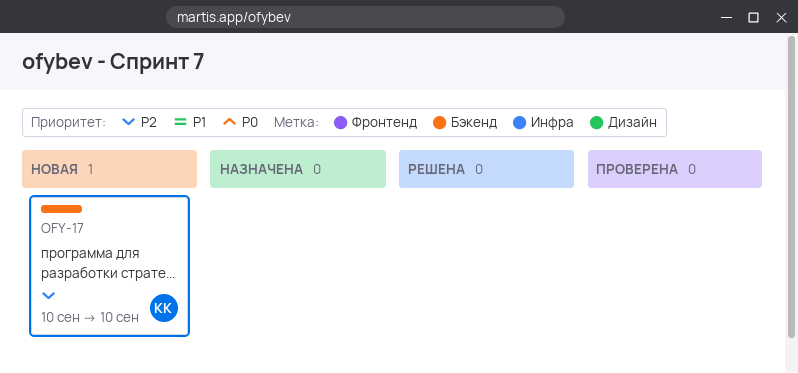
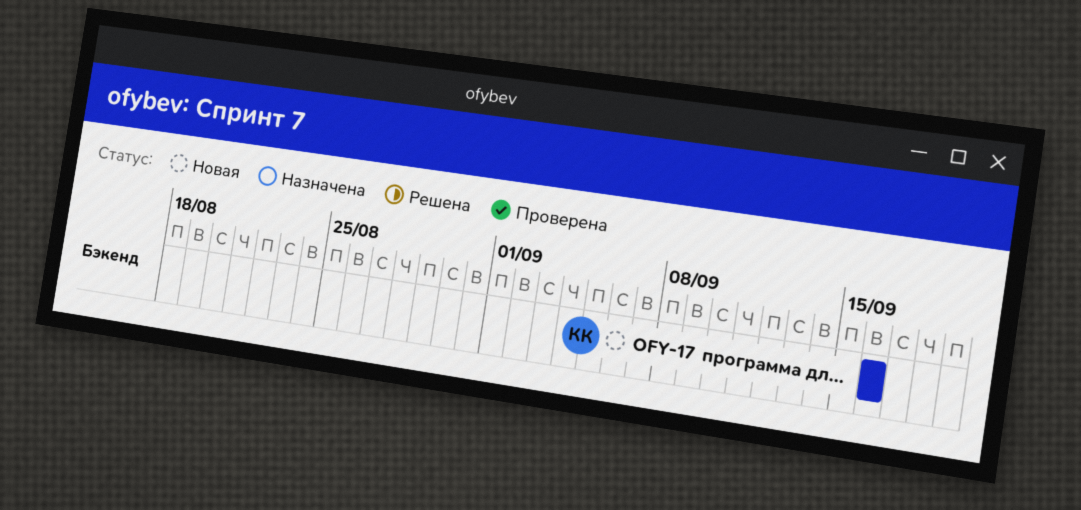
OFY-17, start: Sep 10 -> Sep 16
OFY-17, due: Sep 10 -> Sep 16

